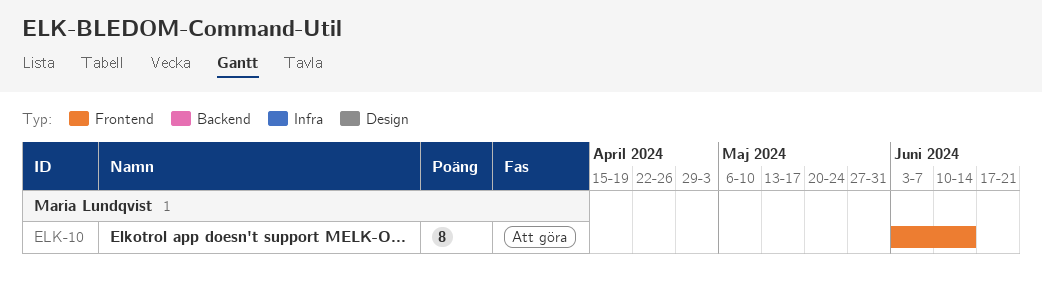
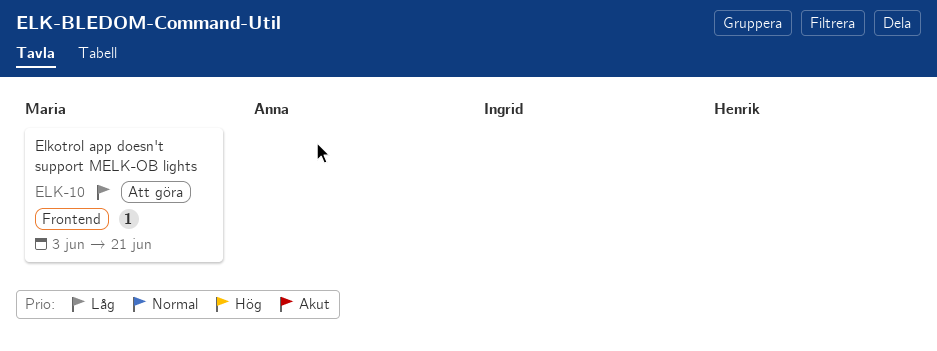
ELK-10, estimate: 8 -> 1
ELK-10, due: Jun 14 -> Jun 21

